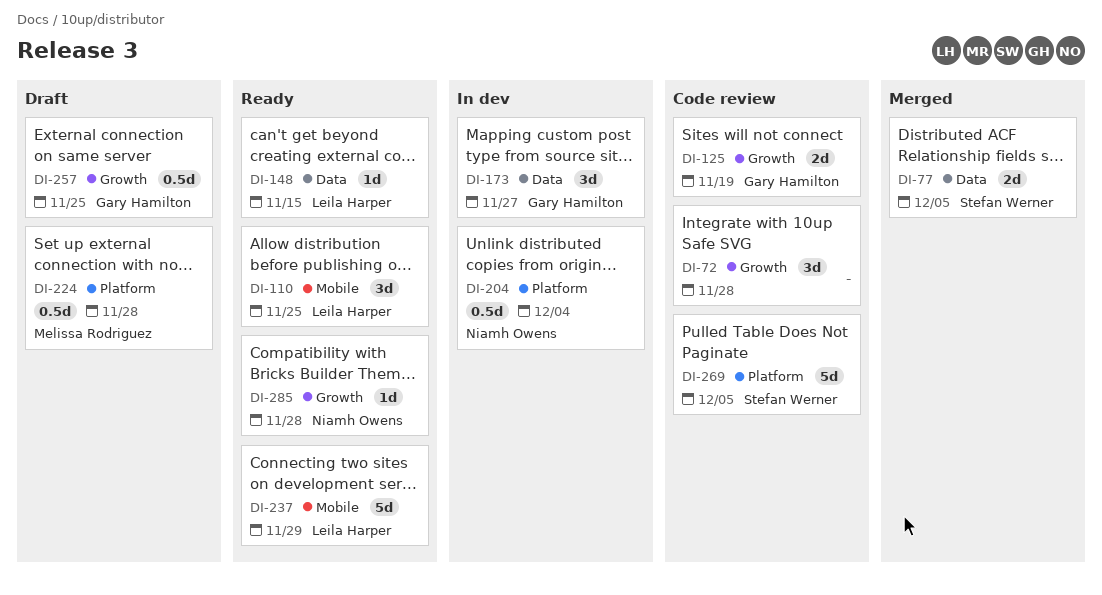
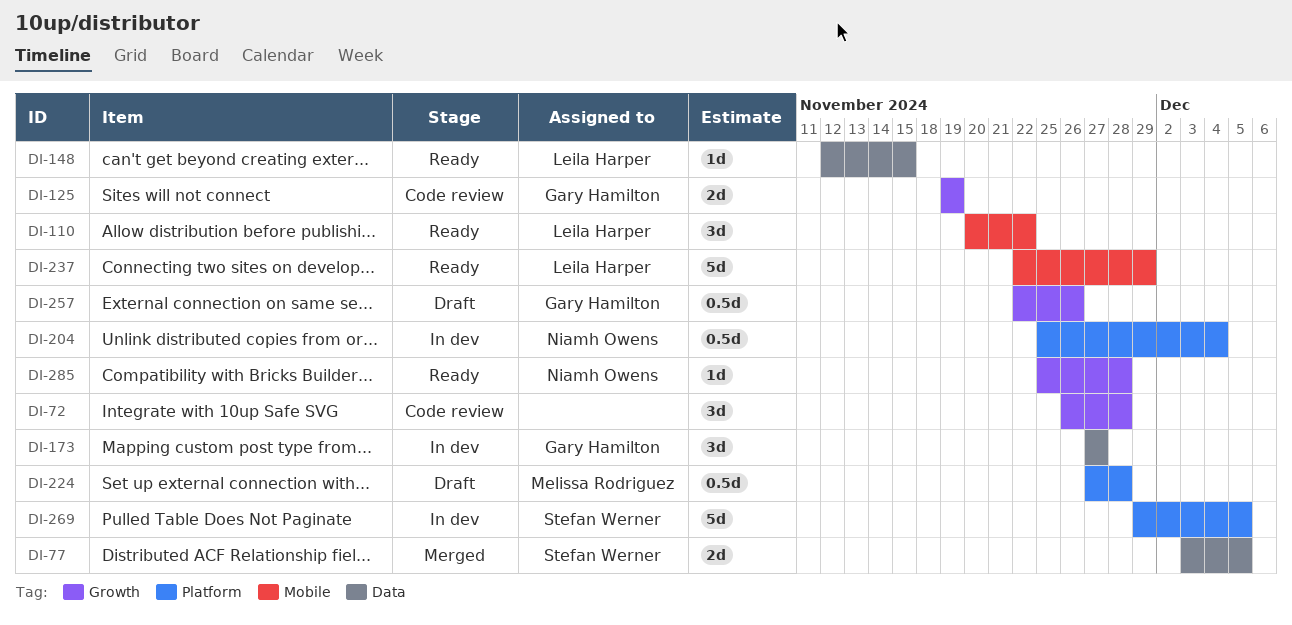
DI-110, due: Nov 25 -> Nov 22
DI-257, due: Nov 25 -> Nov 26
DI-269, status: Code review -> In dev

